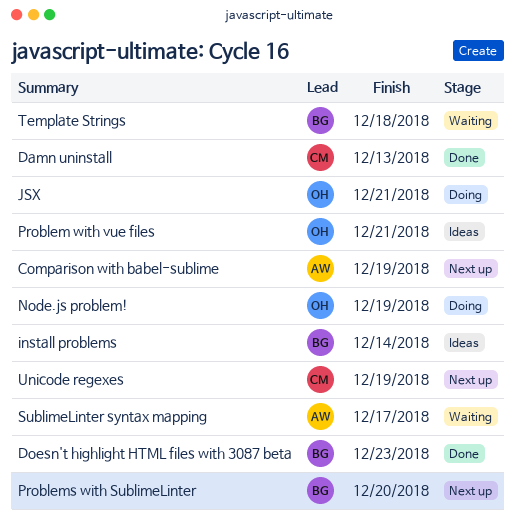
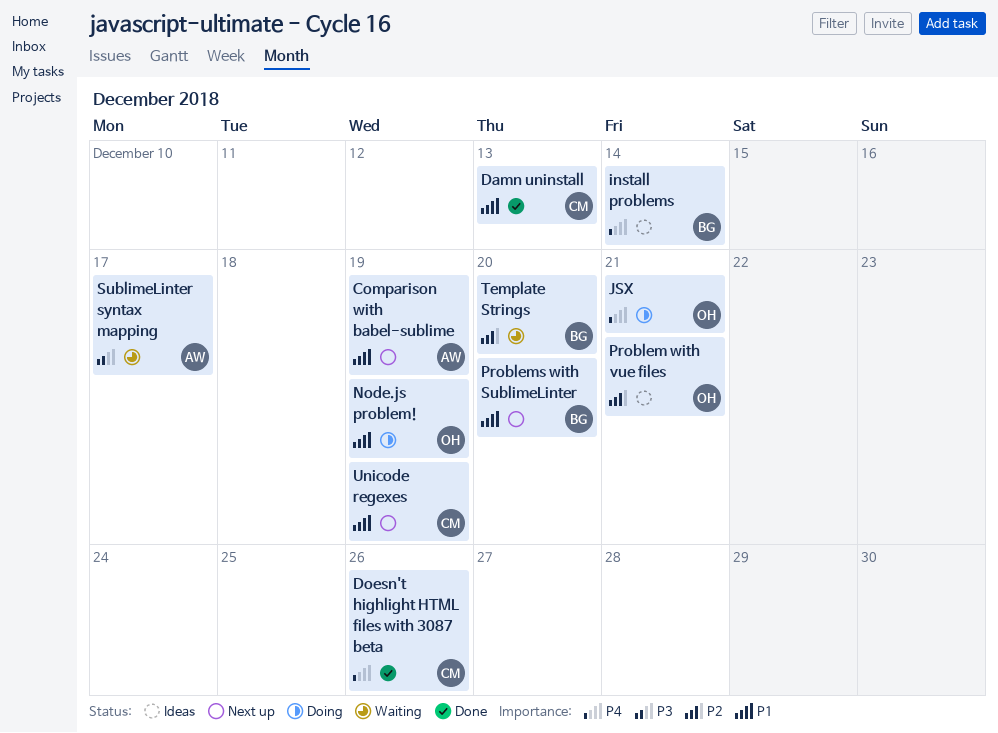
Doesn't highlight HTML files with 3087 beta, owner: BG -> CM
Doesn't highlight HTML files with 3087 beta, due: Dec 23 -> Dec 26
Template Strings, due: Dec 18 -> Dec 20

